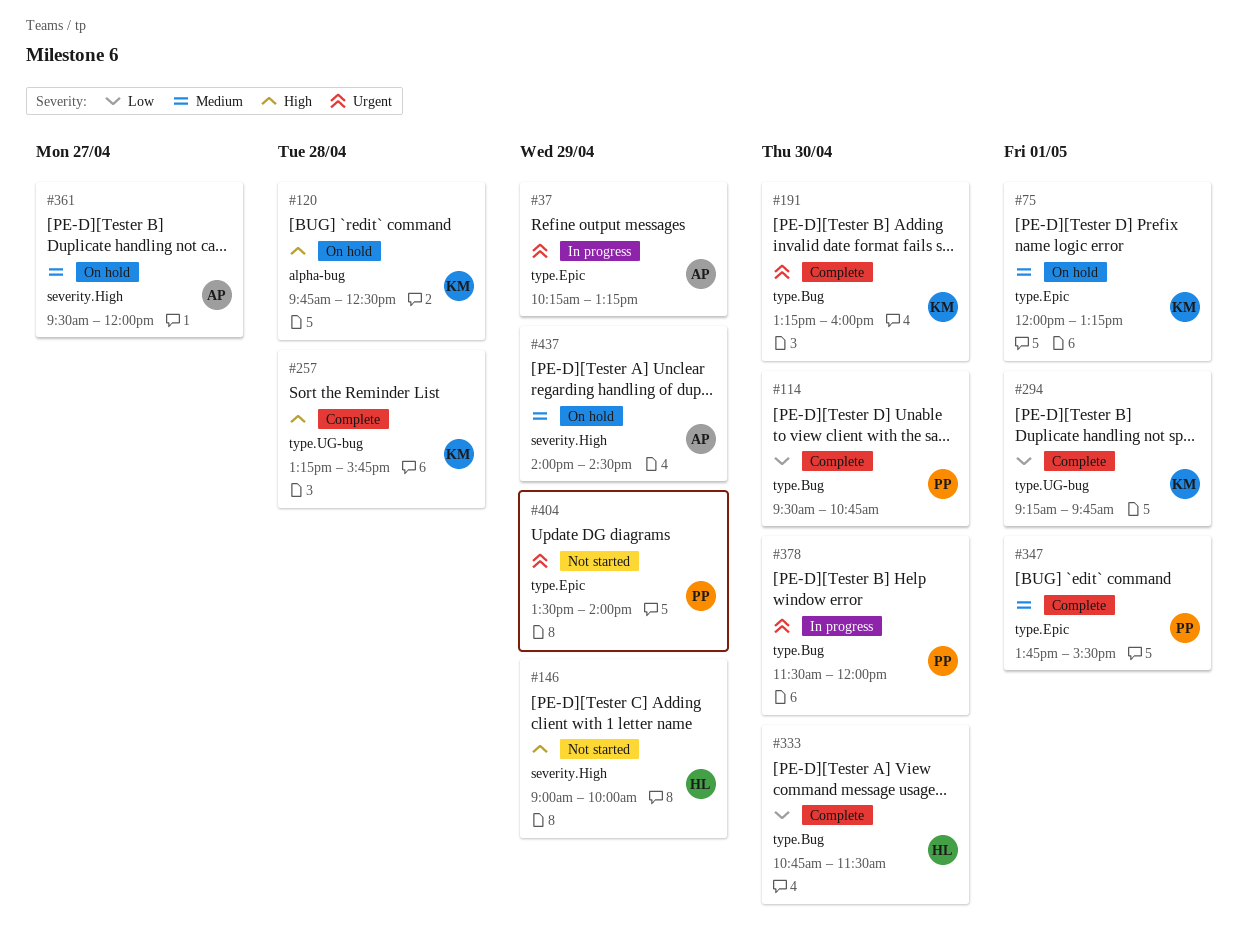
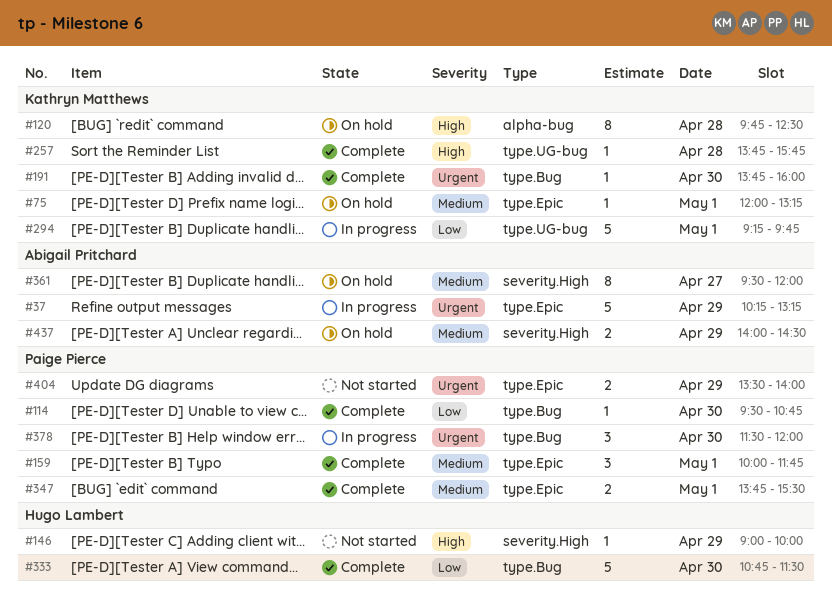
#159: none -> present
#191, begins: 13:15 -> 13:45
#257, begins: 13:15 -> 13:45
#294, status: Complete -> In progress

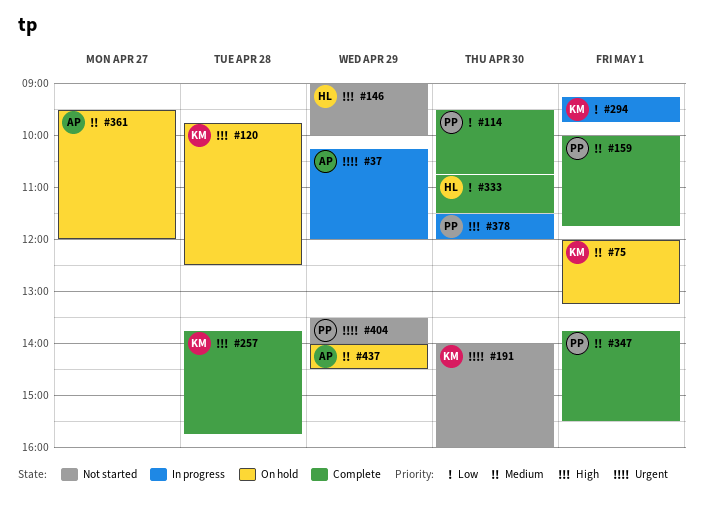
#37, ends: 13:15 -> 12:00
#191, status: Complete -> Not started
#191, begins: 13:45 -> 14:00
#378, priority: Urgent -> High

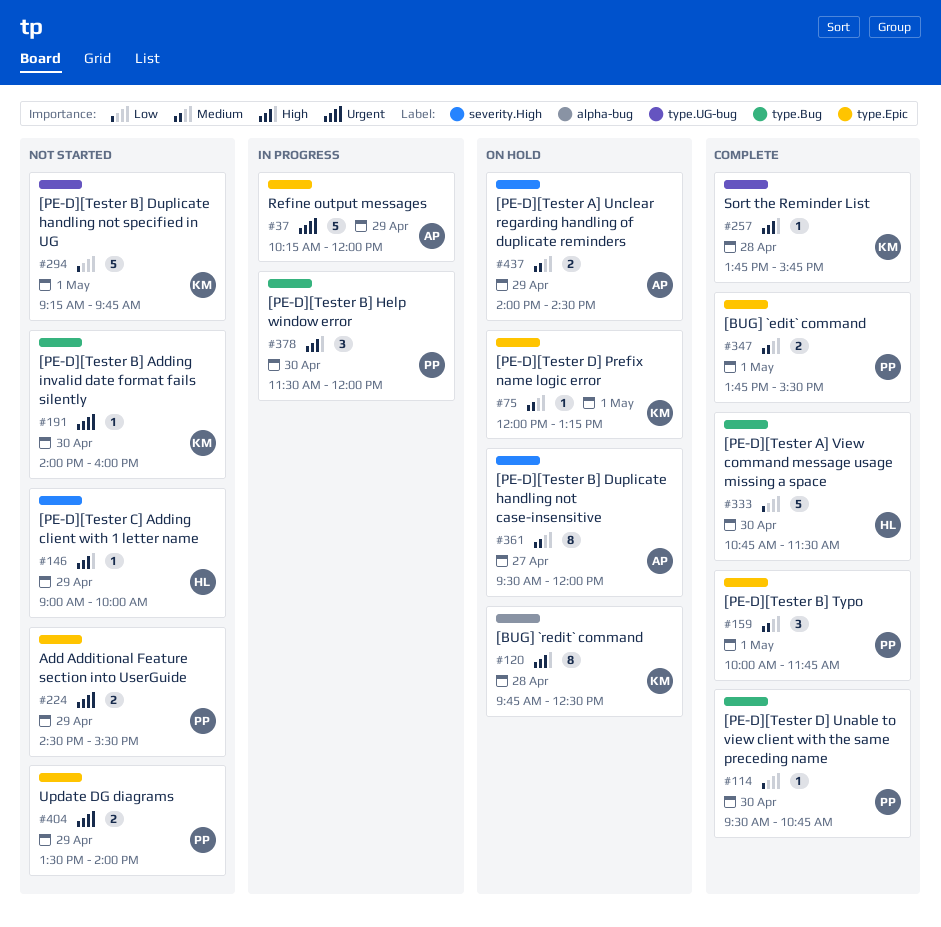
#224: none -> present
#294, status: In progress -> Not started

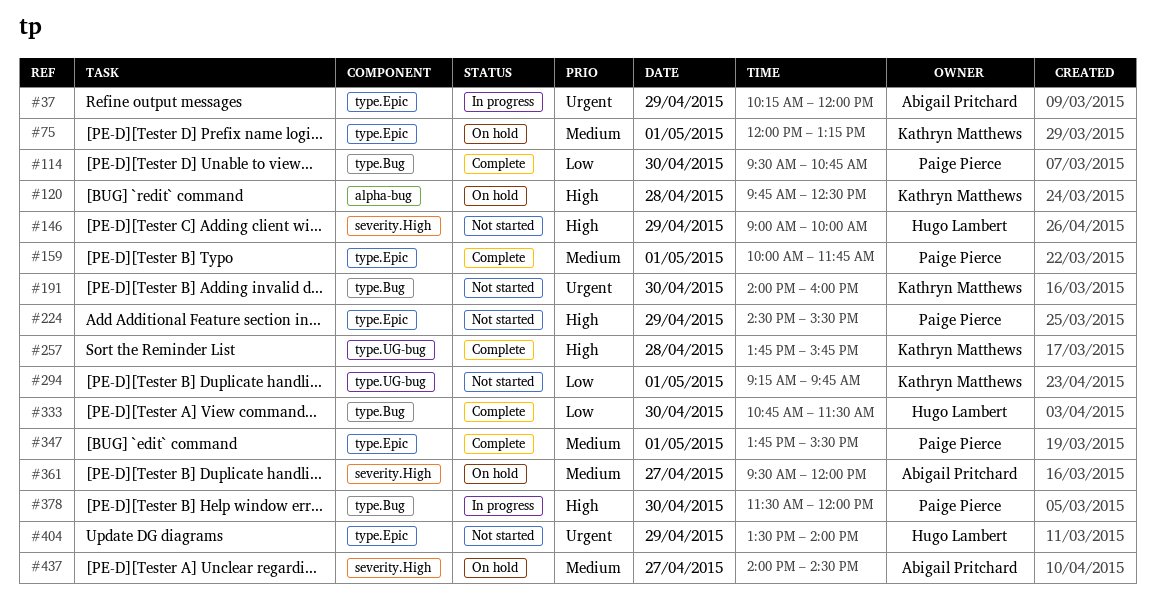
#224, priority: Urgent -> High
#404, owner: Paige Pierce -> Hugo Lambert
#437, day: Apr 29 -> Apr 27

